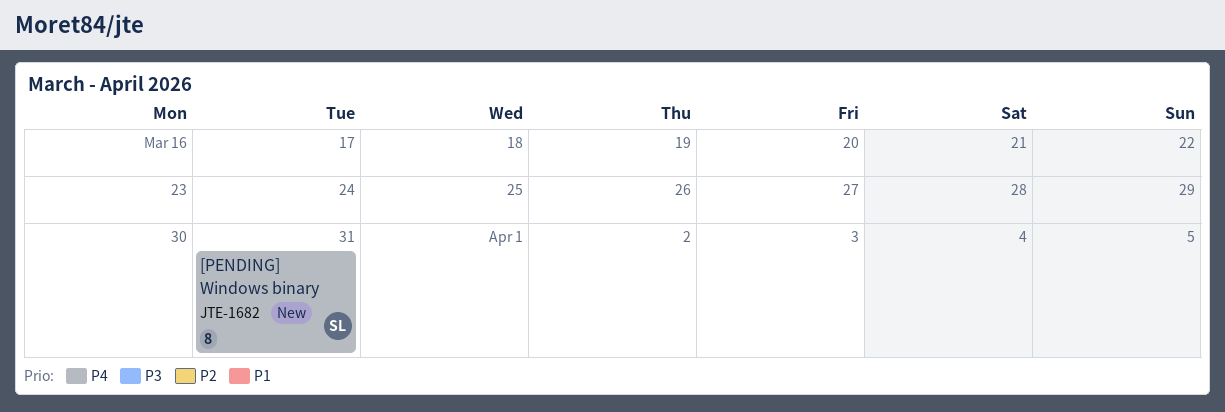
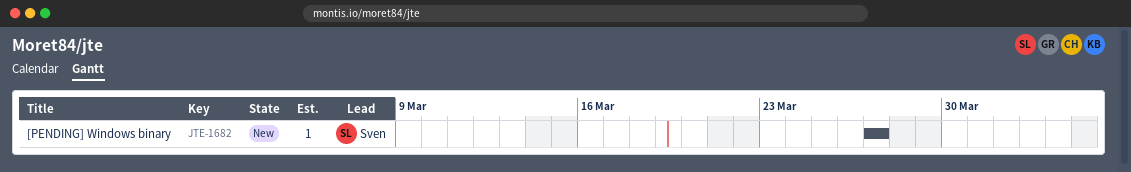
JTE-1682, estimate: 8 -> 1
JTE-1682, due: Mar 31 -> Mar 27

